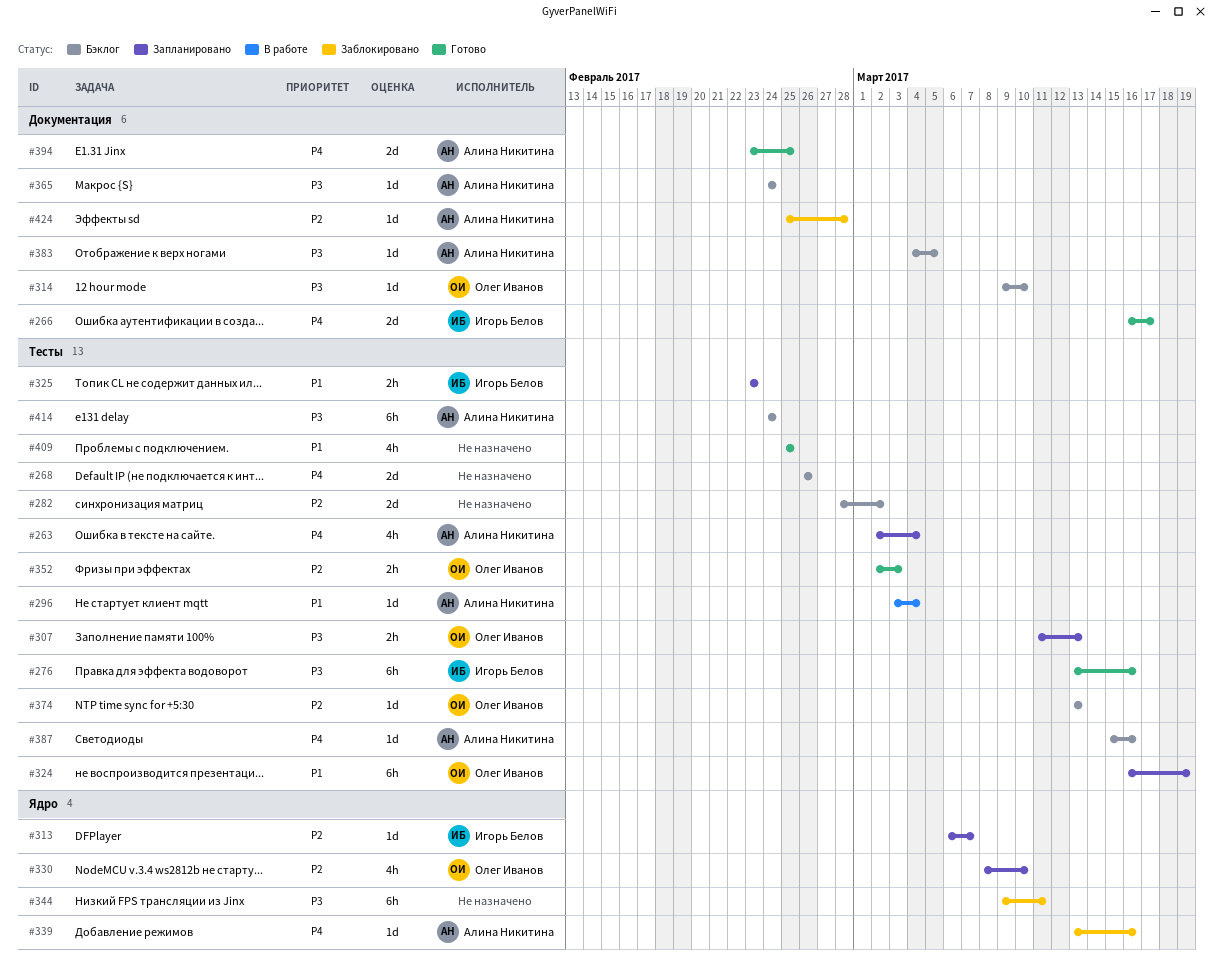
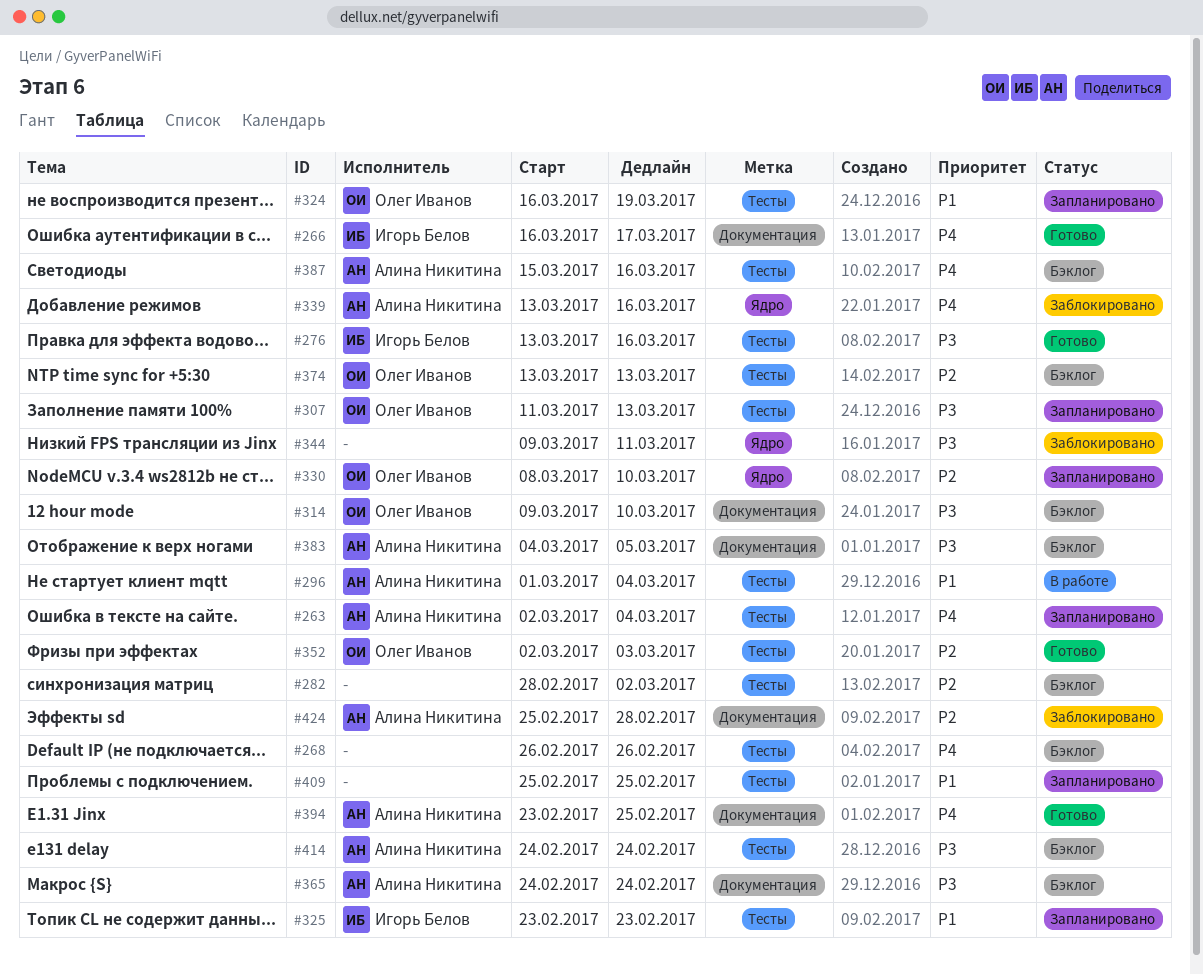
#296, start: Mar 3 -> Mar 1
#313: present -> none
#409, status: Готово -> Запланировано

